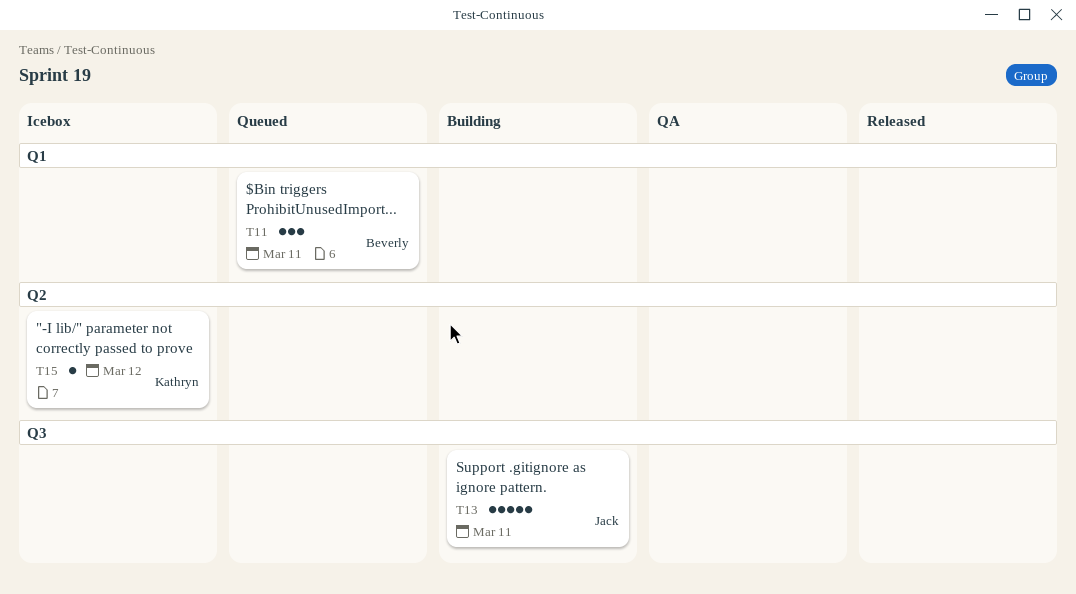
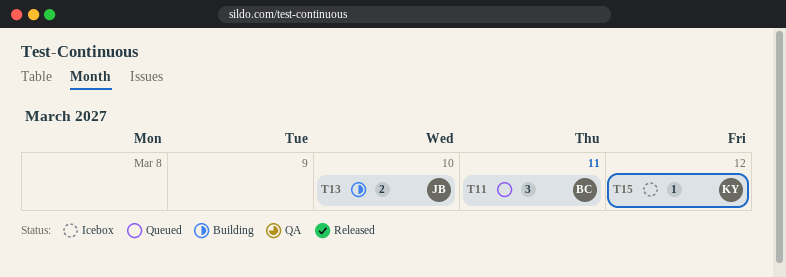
T13, estimate: 5 -> 2
T13, due: Mar 11 -> Mar 10

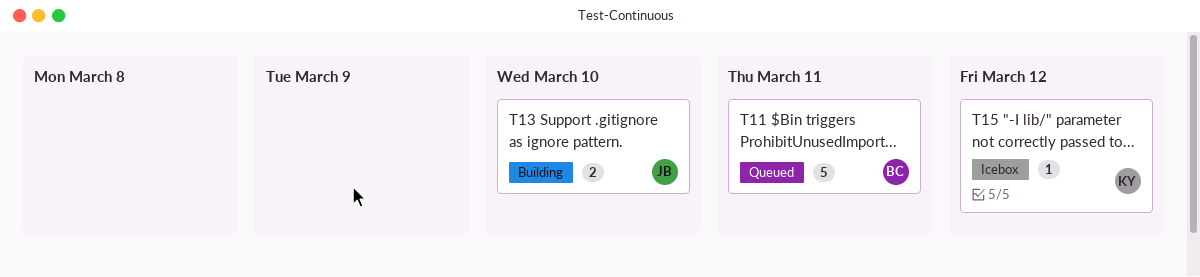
T11, estimate: 3 -> 5

